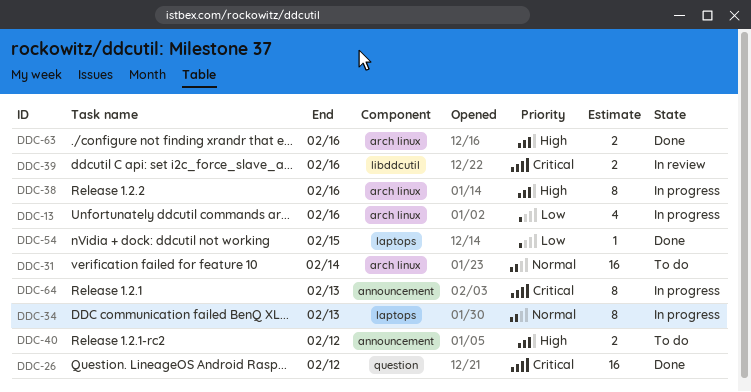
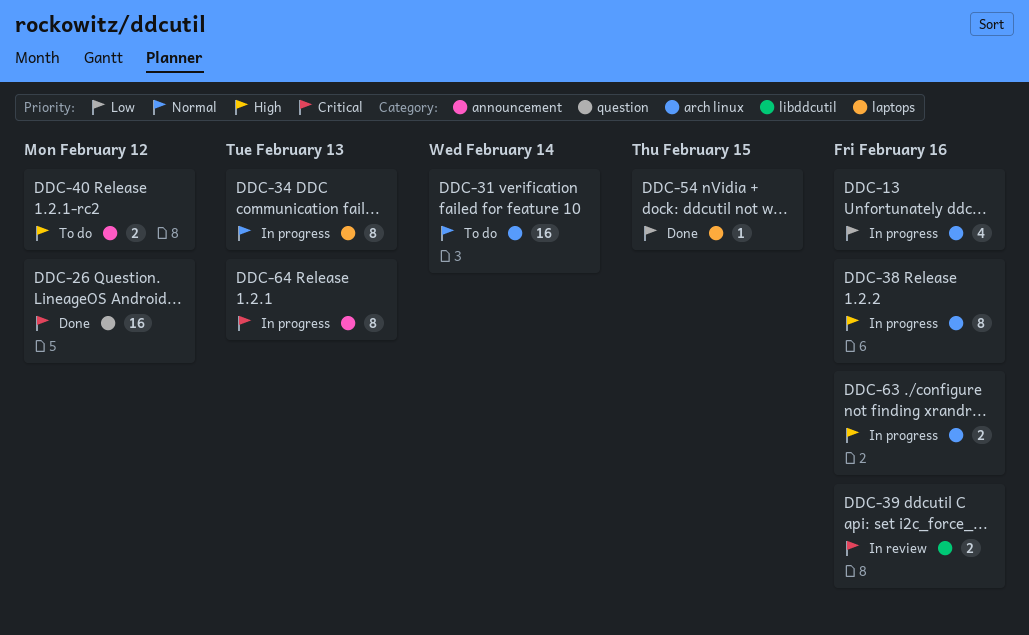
DDC-63, status: Done -> In progress

